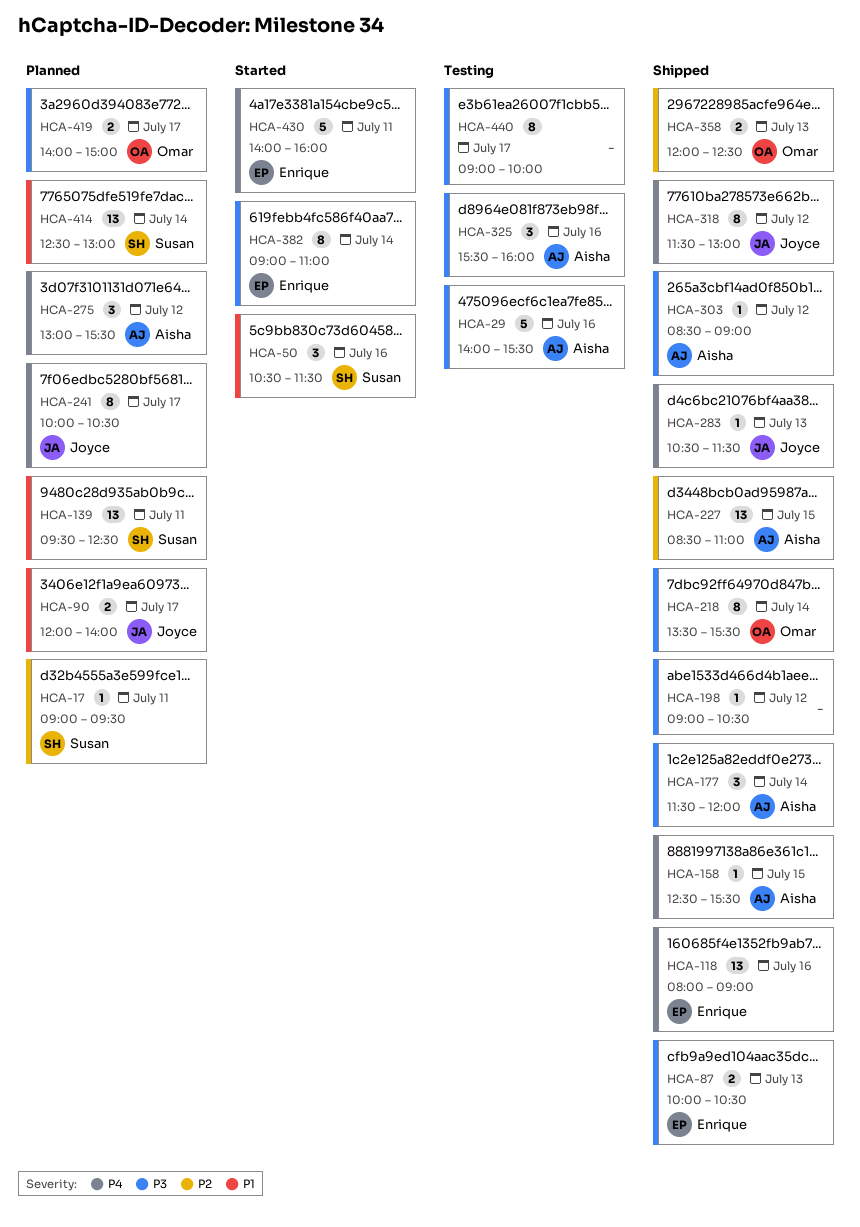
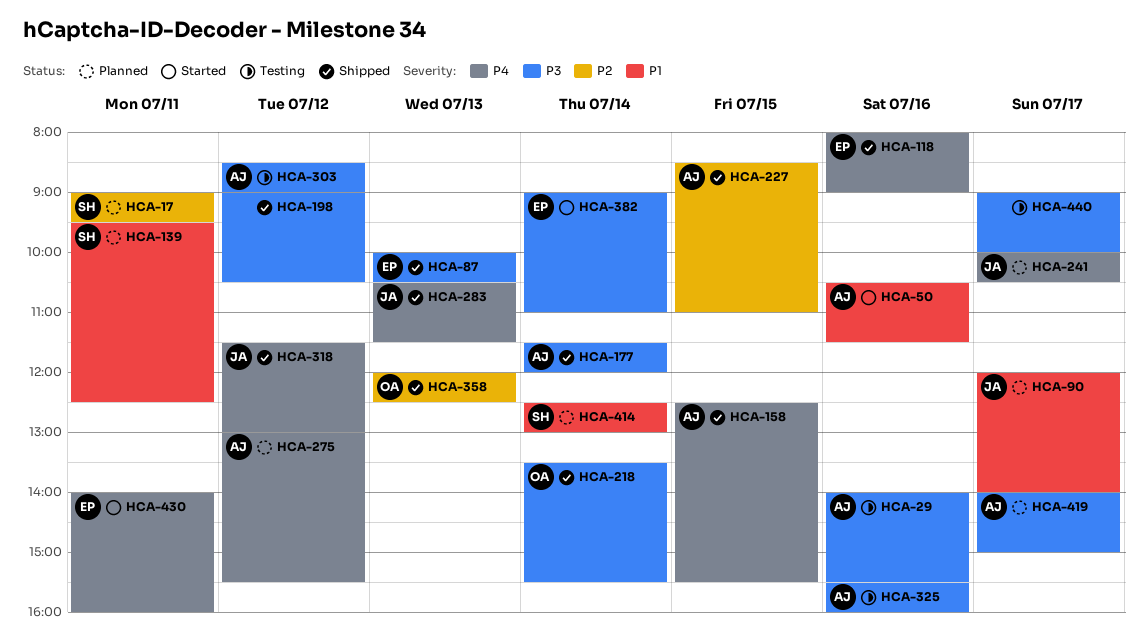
HCA-50, owner: Susan -> Aisha
HCA-303, status: Shipped -> Testing
HCA-419, owner: Omar -> Aisha

